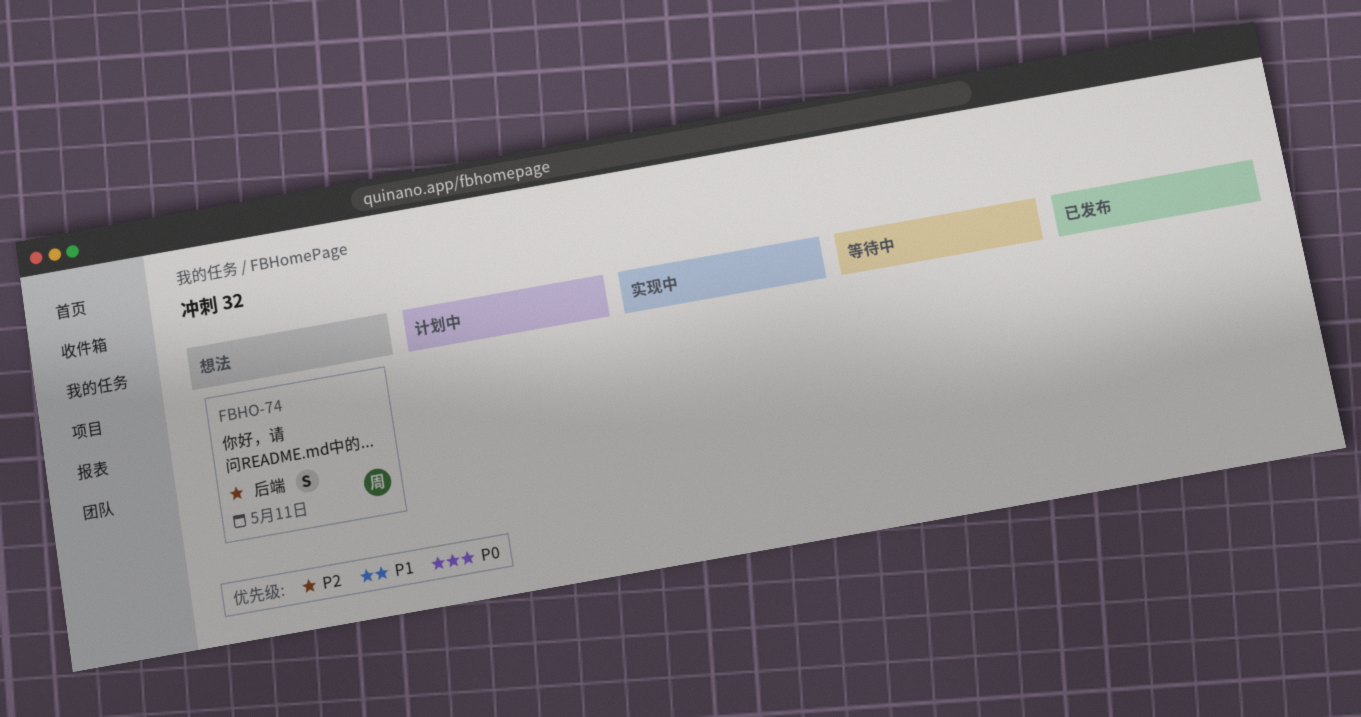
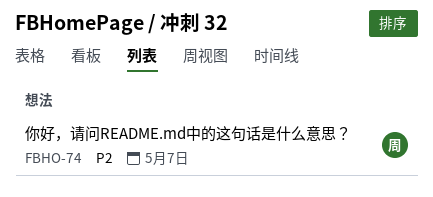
FBHO-74, due: May 11 -> May 7

